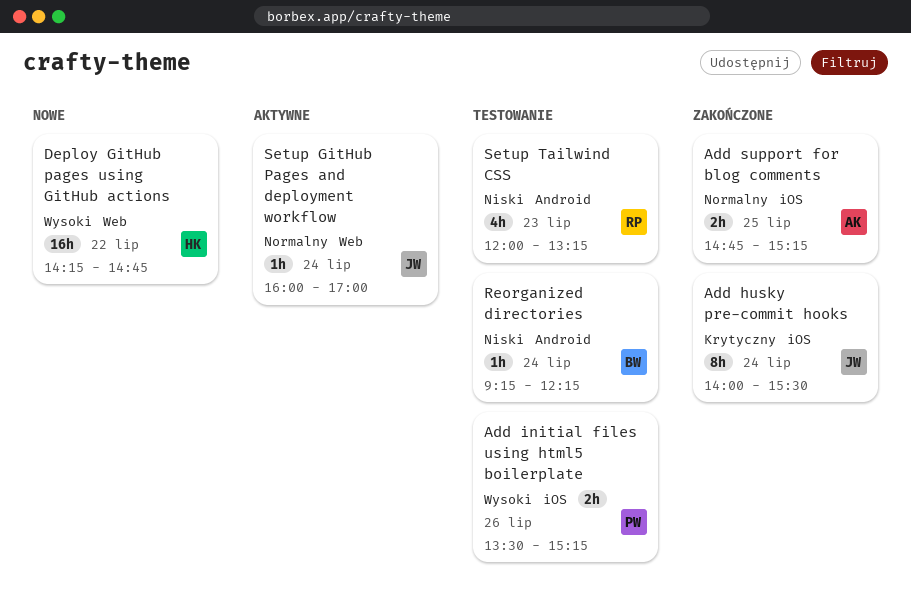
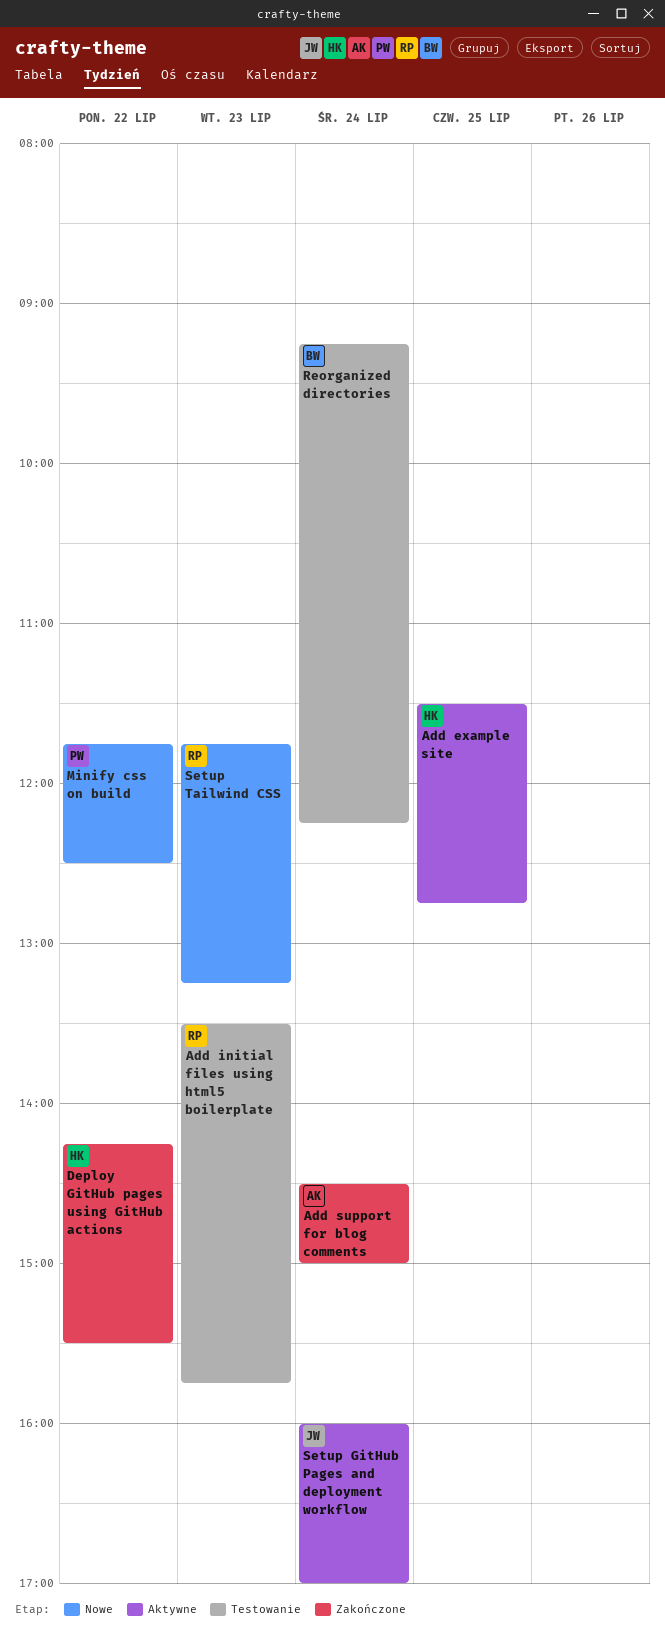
Add example site: none -> present
Add husky pre-commit hooks: present -> none
Add initial files using html5 boilerplate, owner: PW -> RP
Add initial files using html5 boilerplate, day: Jul 26 -> Jul 23
Add initial files using html5 boilerplate, ends: 15:15 -> 15:45
Add support for blog comments, day: Jul 25 -> Jul 24
Add support for blog comments, begins: 14:45 -> 14:30
Add support for blog comments, ends: 15:15 -> 15:00
Deploy GitHub pages using GitHub actions, status: Nowe -> Zakończone
Deploy GitHub pages using GitHub actions, ends: 14:45 -> 15:30
Minify css on build: none -> present
Setup Tailwind CSS, status: Testowanie -> Nowe
Setup Tailwind CSS, begins: 12:00 -> 11:45

